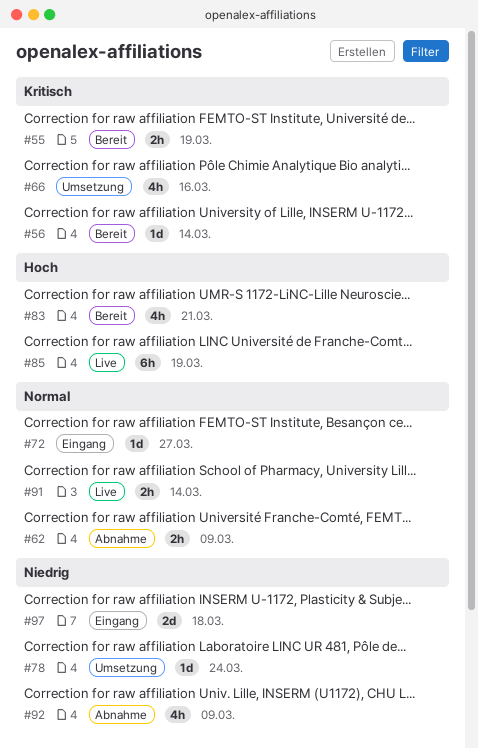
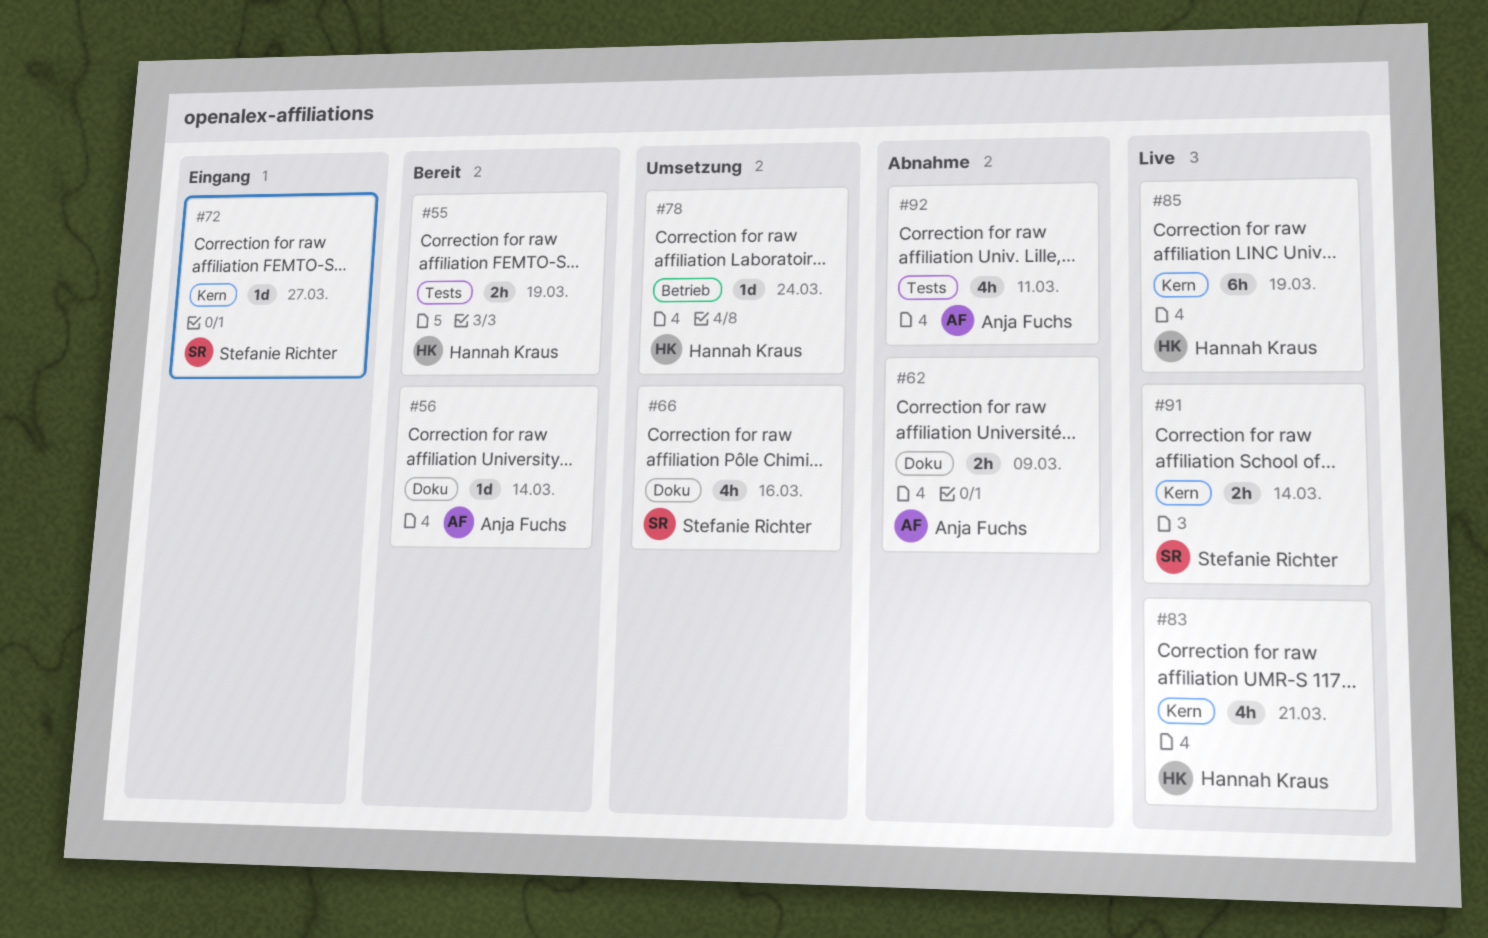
#83, status: Bereit -> Live
#92, due: Mar 9 -> Mar 11
#97: present -> none

